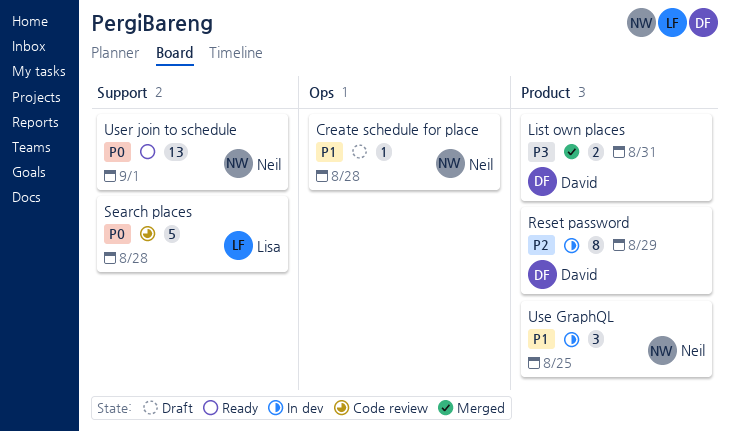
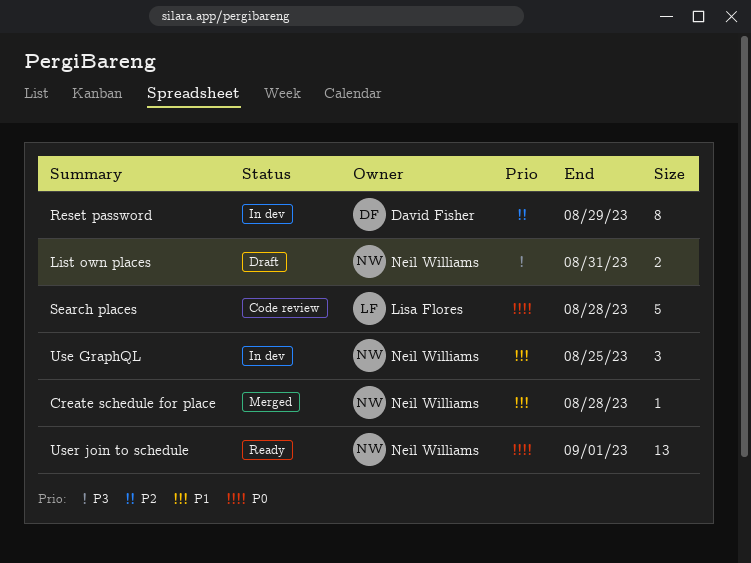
Create schedule for place, status: Draft -> Merged
List own places, status: Merged -> Draft
List own places, owner: David Fisher -> Neil Williams

